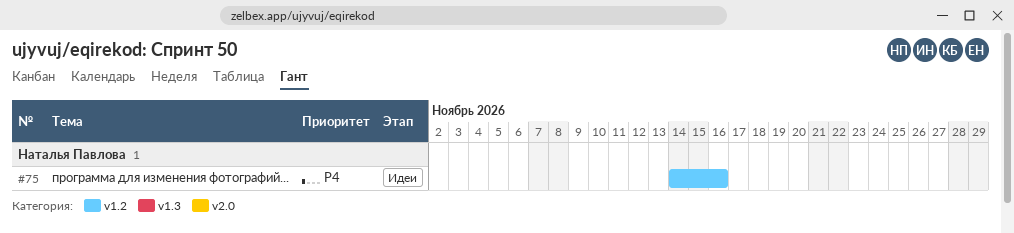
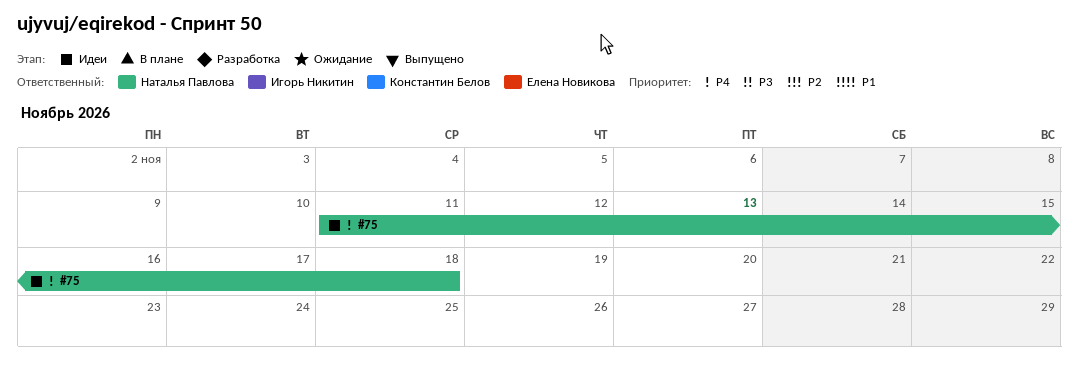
#75, start: Nov 14 -> Nov 11
#75, due: Nov 16 -> Nov 18

